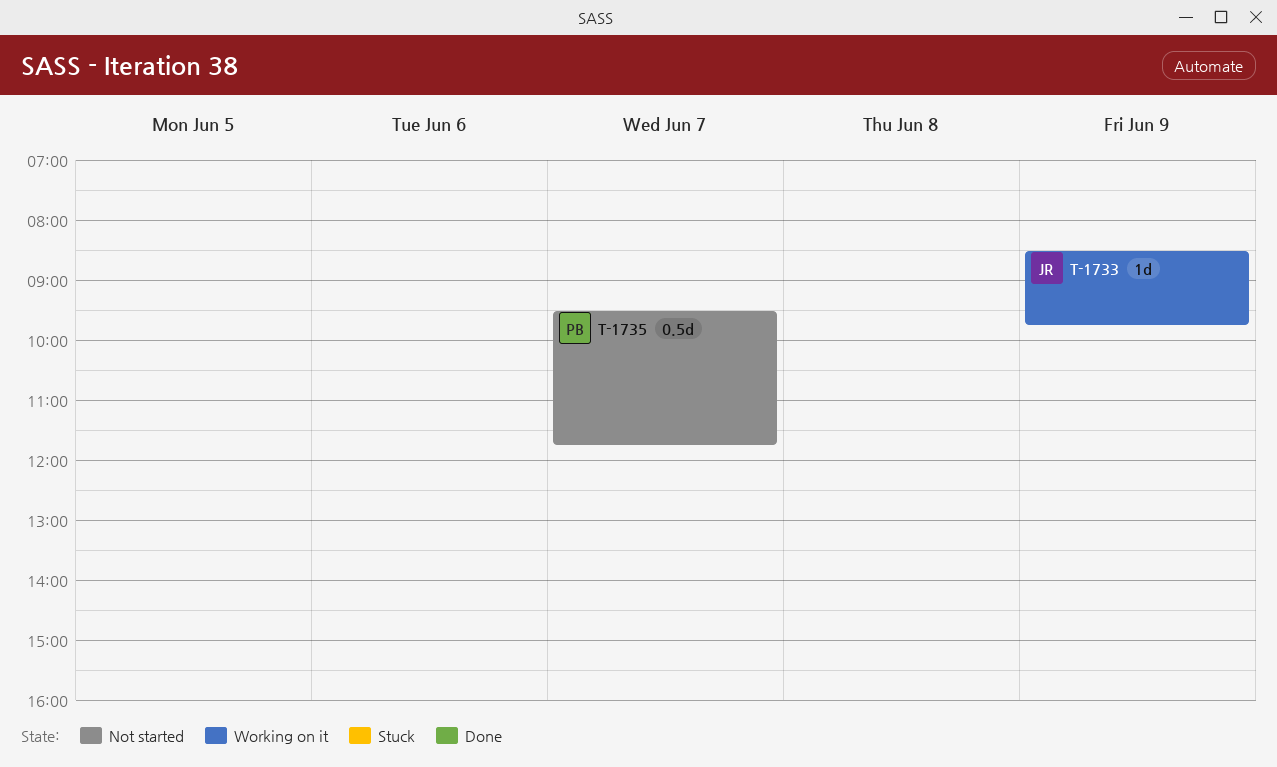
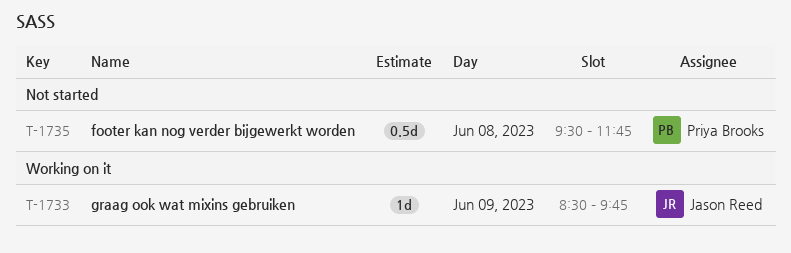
T-1735, day: Jun 7 -> Jun 8

